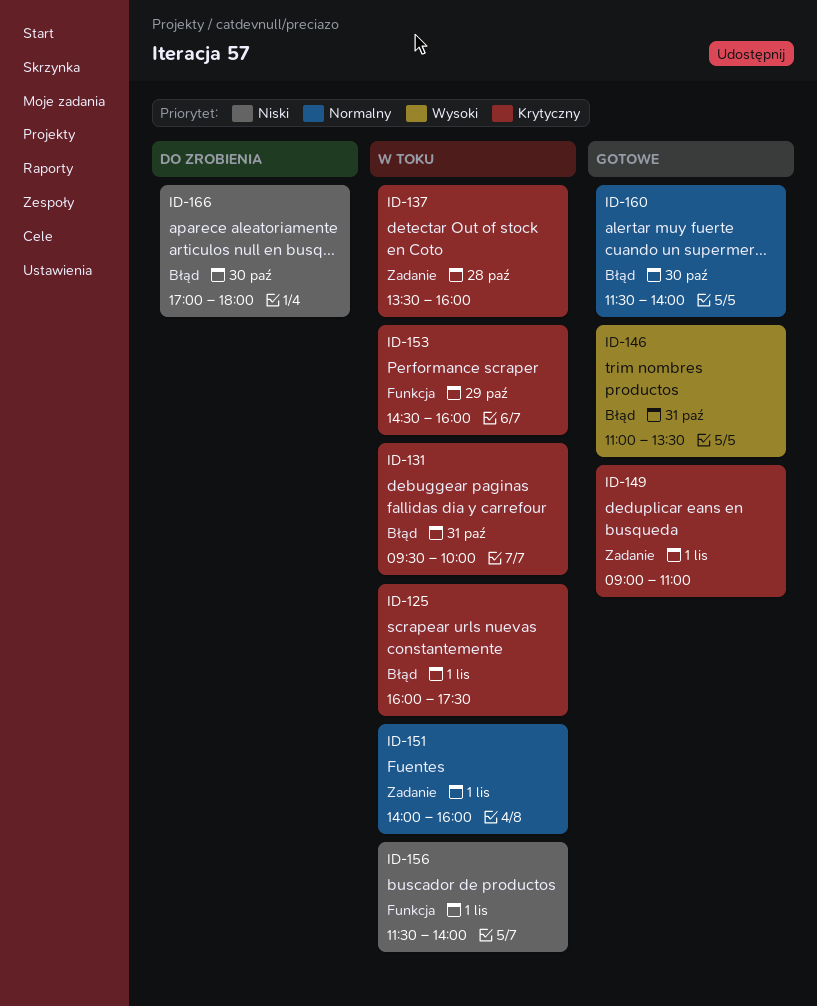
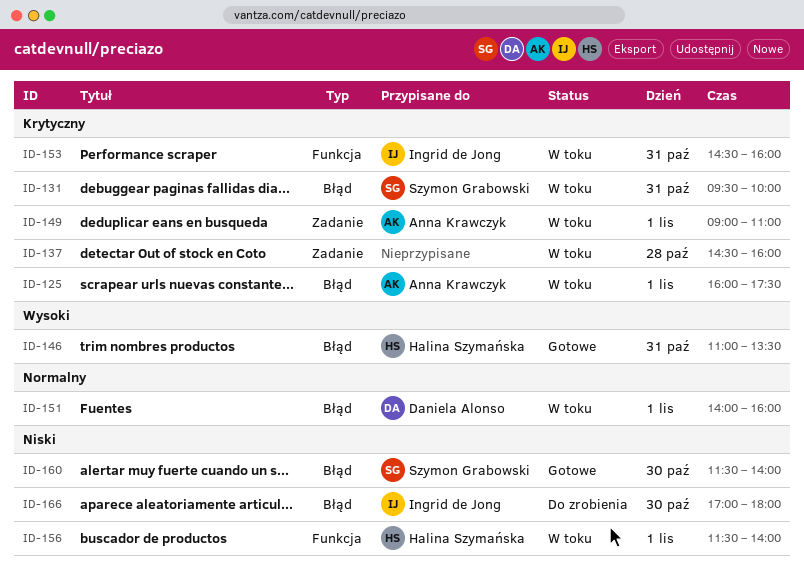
ID-137, begins: 13:30 -> 14:30
ID-149, status: Gotowe -> W toku
ID-151, label: Zadanie -> Błąd
ID-153, day: Oct 29 -> Oct 31
ID-160, priority: Normalny -> Niski

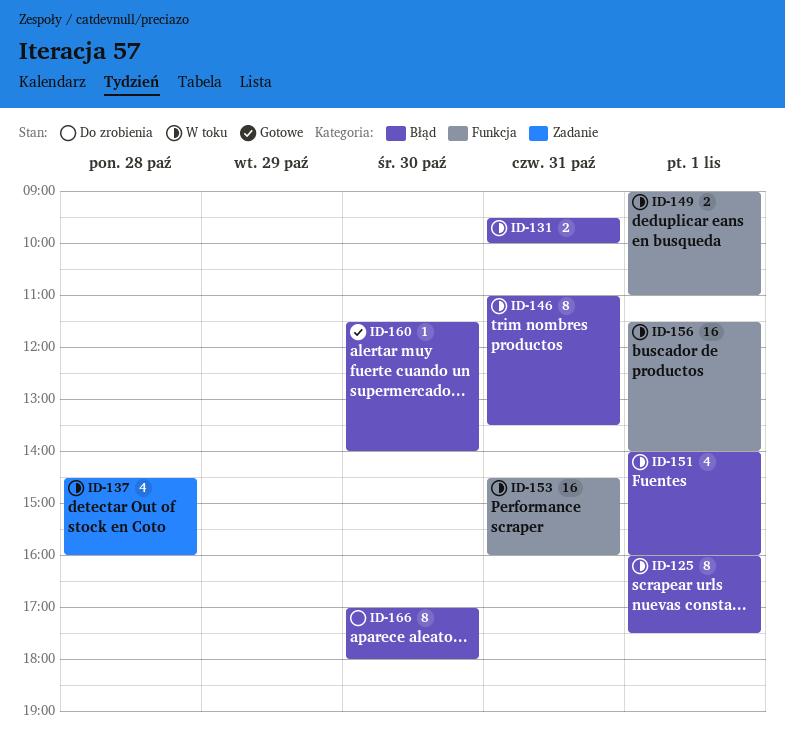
ID-146, status: Gotowe -> W toku
ID-149, label: Zadanie -> Funkcja

